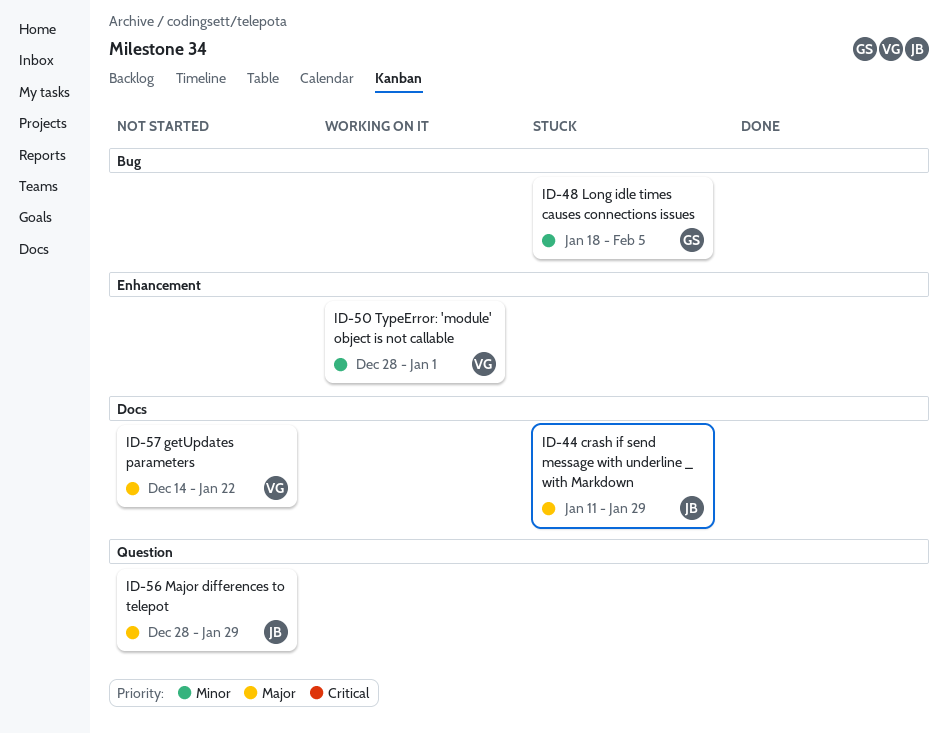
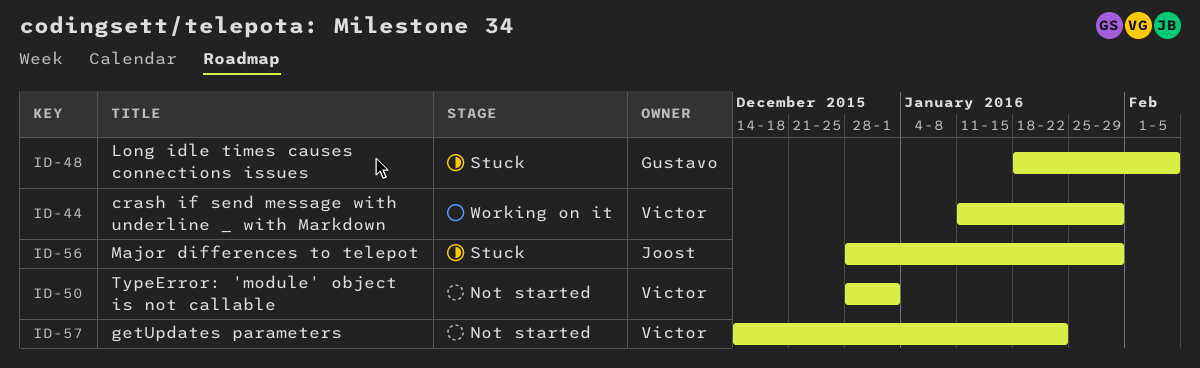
ID-44, status: Stuck -> Working on it
ID-44, owner: Joost -> Victor
ID-50, status: Working on it -> Not started
ID-56, status: Not started -> Stuck

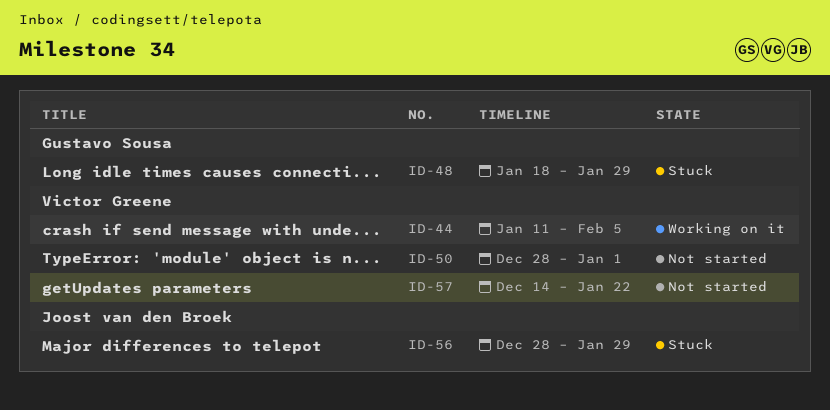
ID-44, due: Jan 29 -> Feb 5
ID-48, due: Feb 5 -> Jan 29

